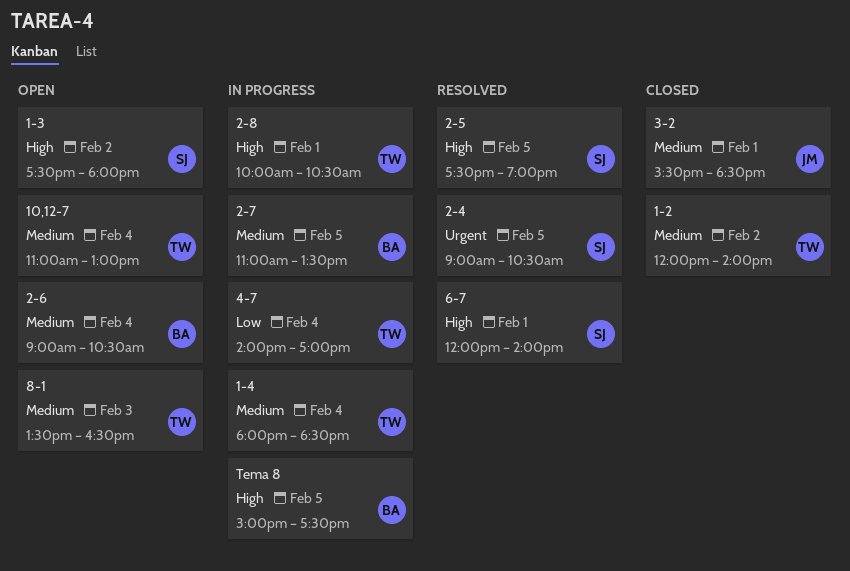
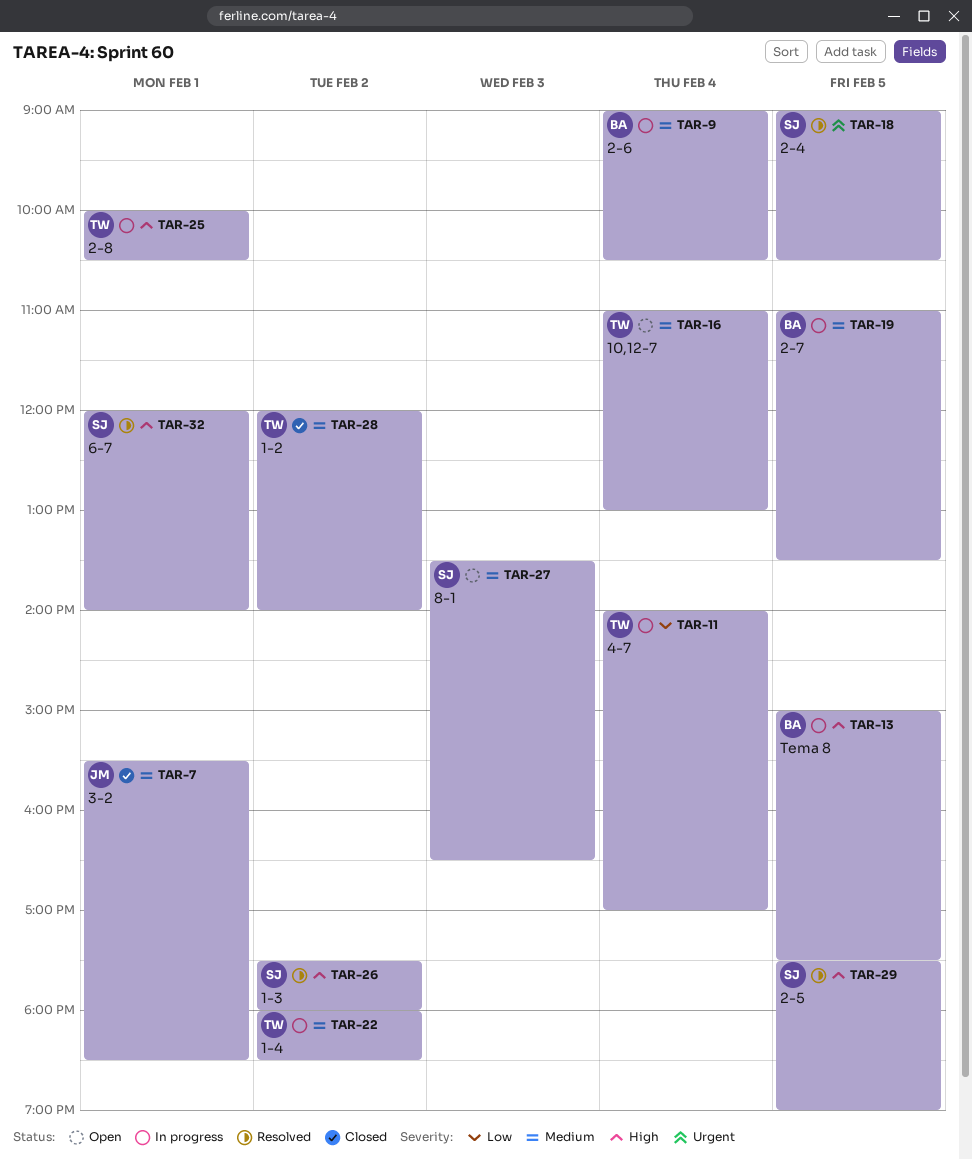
1-3, status: Open -> Resolved
1-4, day: Feb 4 -> Feb 2
2-6, status: Open -> In progress
8-1, owner: TW -> SJ

